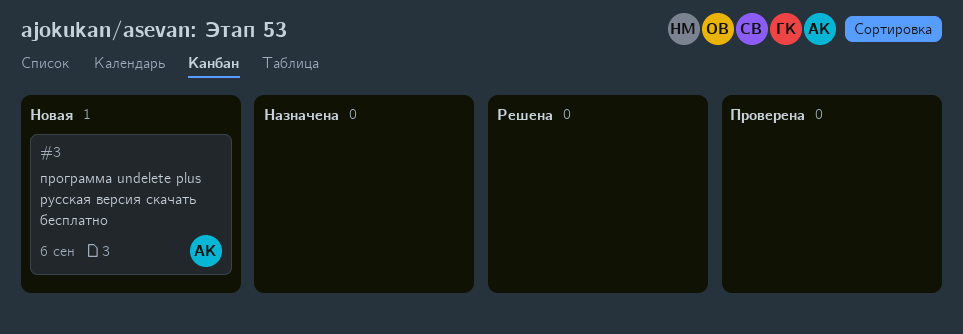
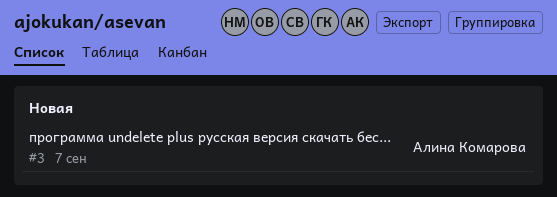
#3, due: Sep 6 -> Sep 7

